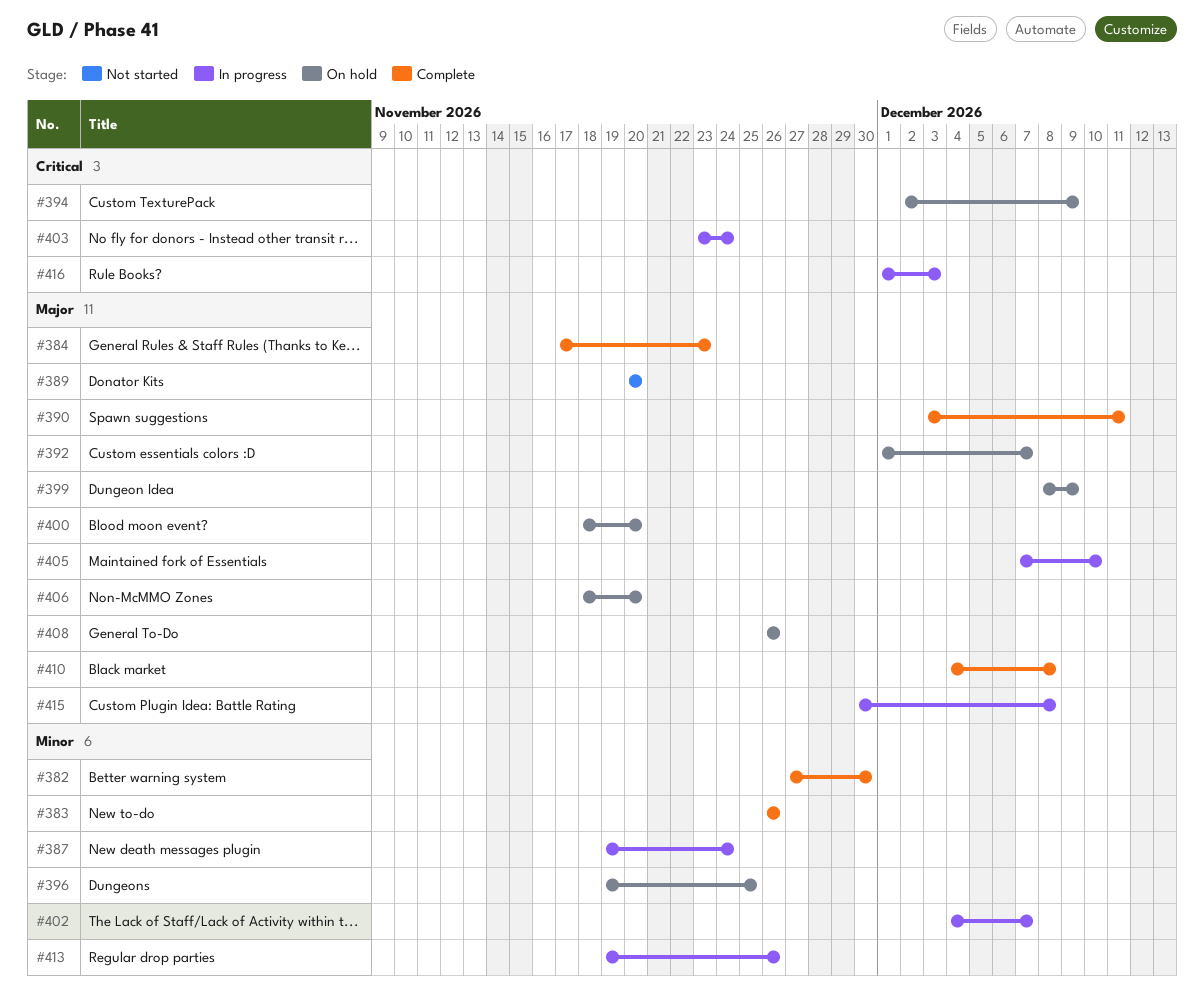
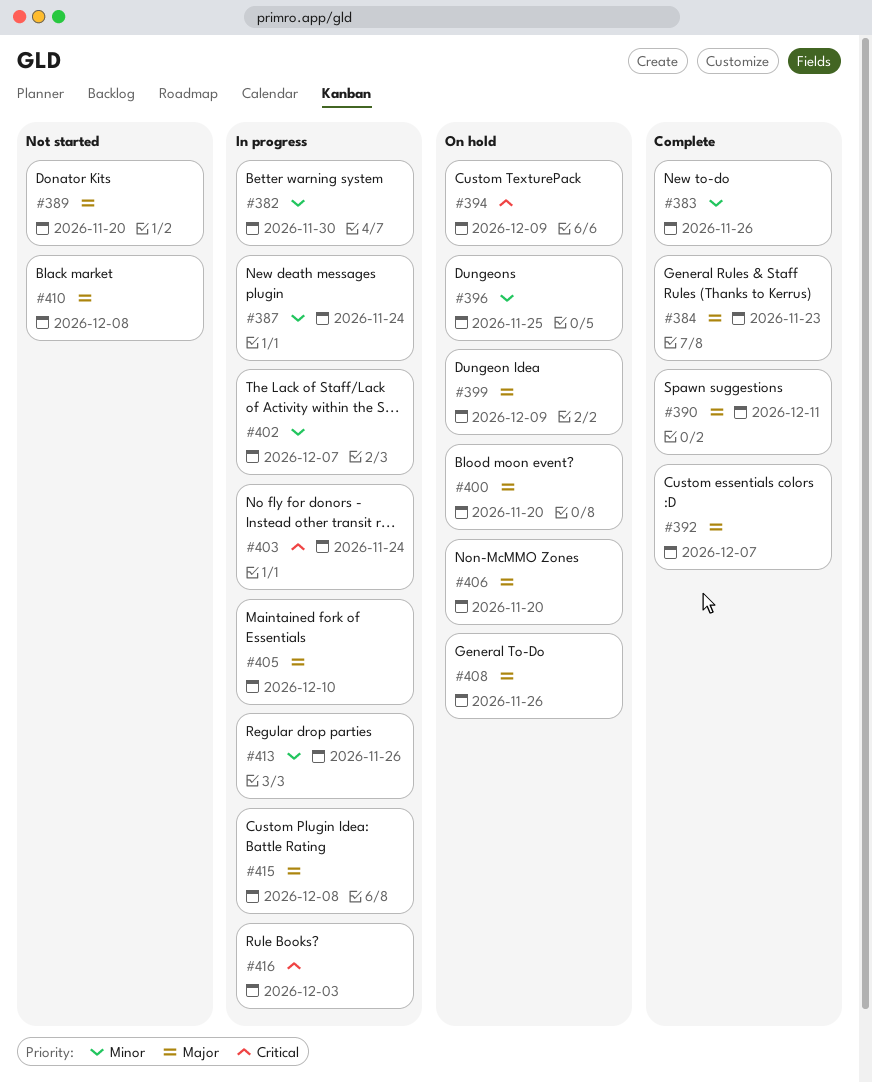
#382, status: Complete -> In progress
#392, status: On hold -> Complete
#410, status: Complete -> Not started

